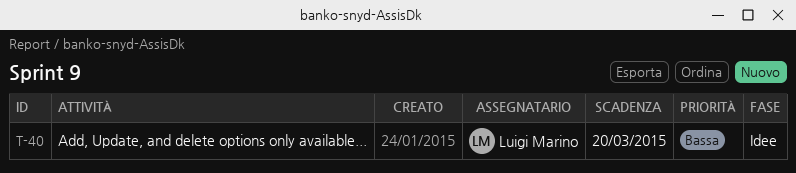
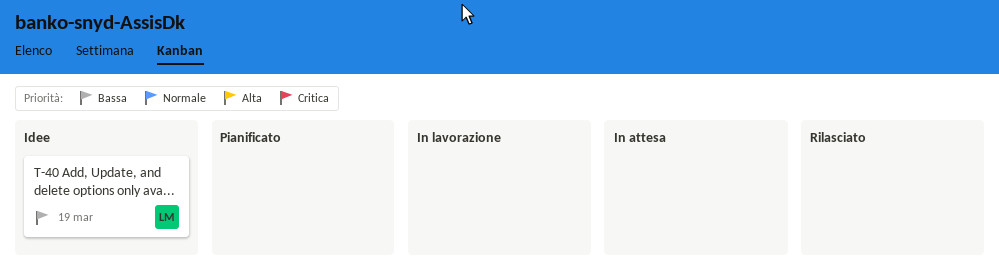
T-40, due: Mar 20 -> Mar 19

